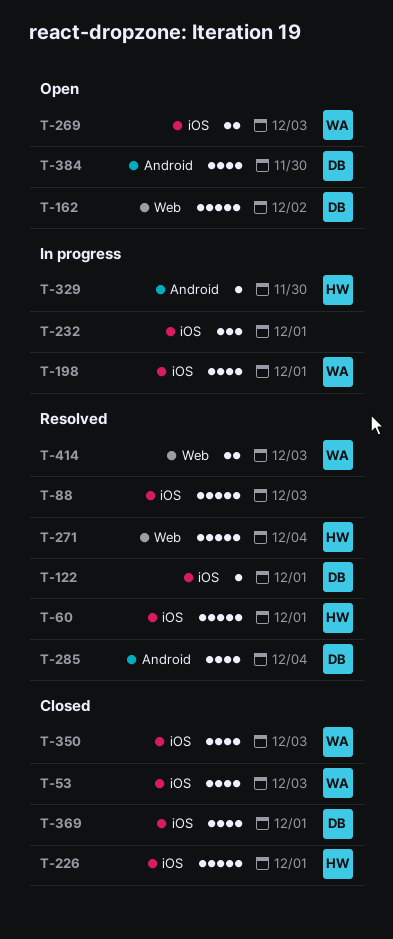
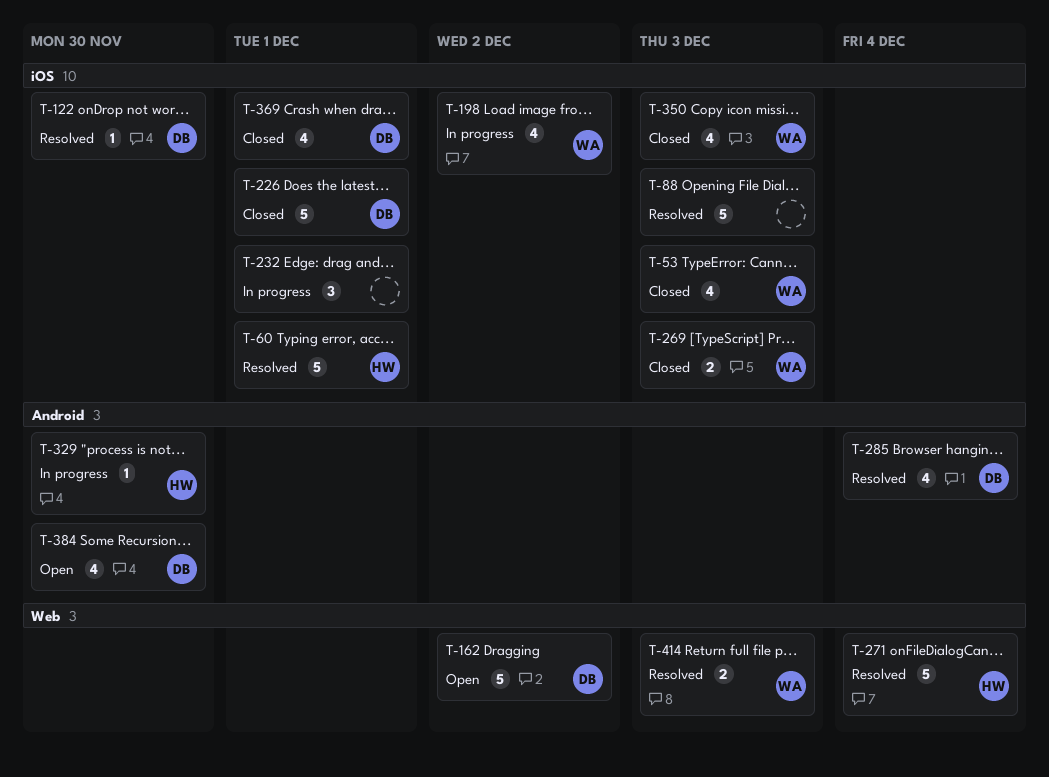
T-122, due: Dec 1 -> Nov 30
T-198, due: Dec 1 -> Dec 2
T-226, owner: HW -> DB
T-269, status: Open -> Closed

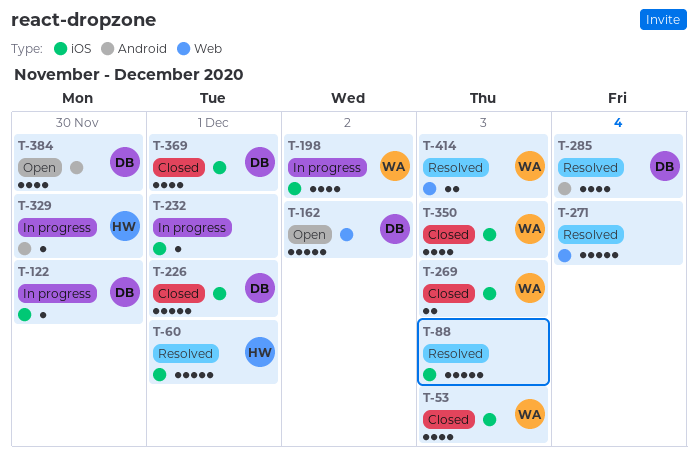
T-122, status: Resolved -> In progress
T-232, estimate: 3 -> 1
T-271, owner: HW -> none

